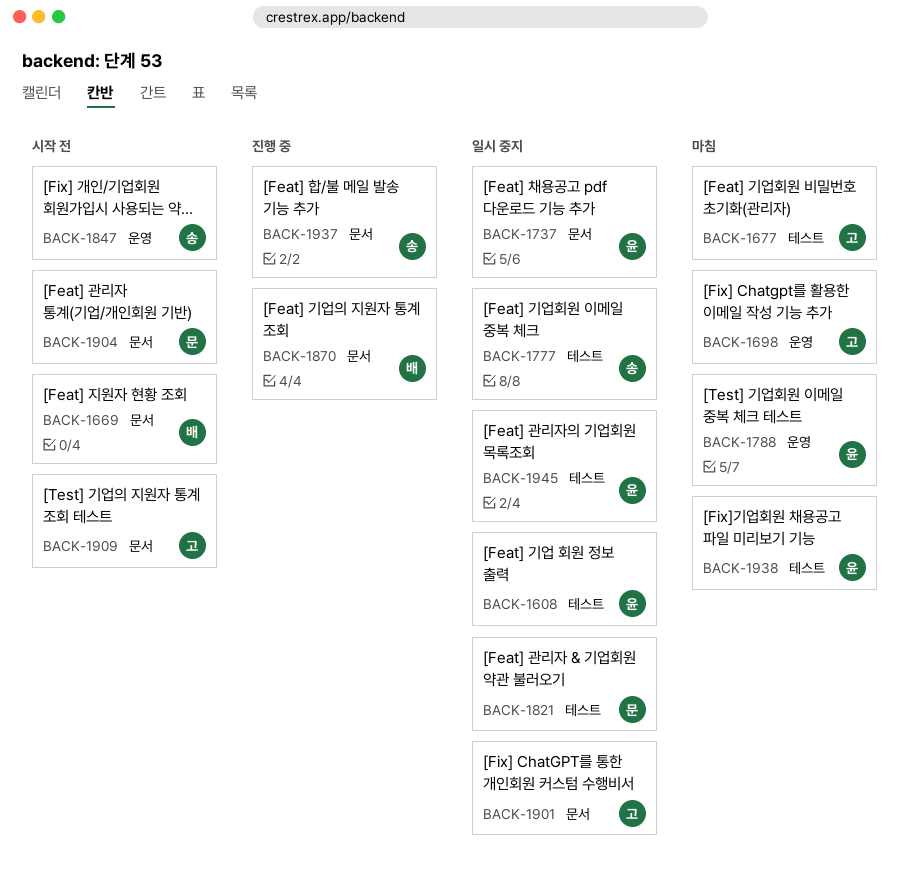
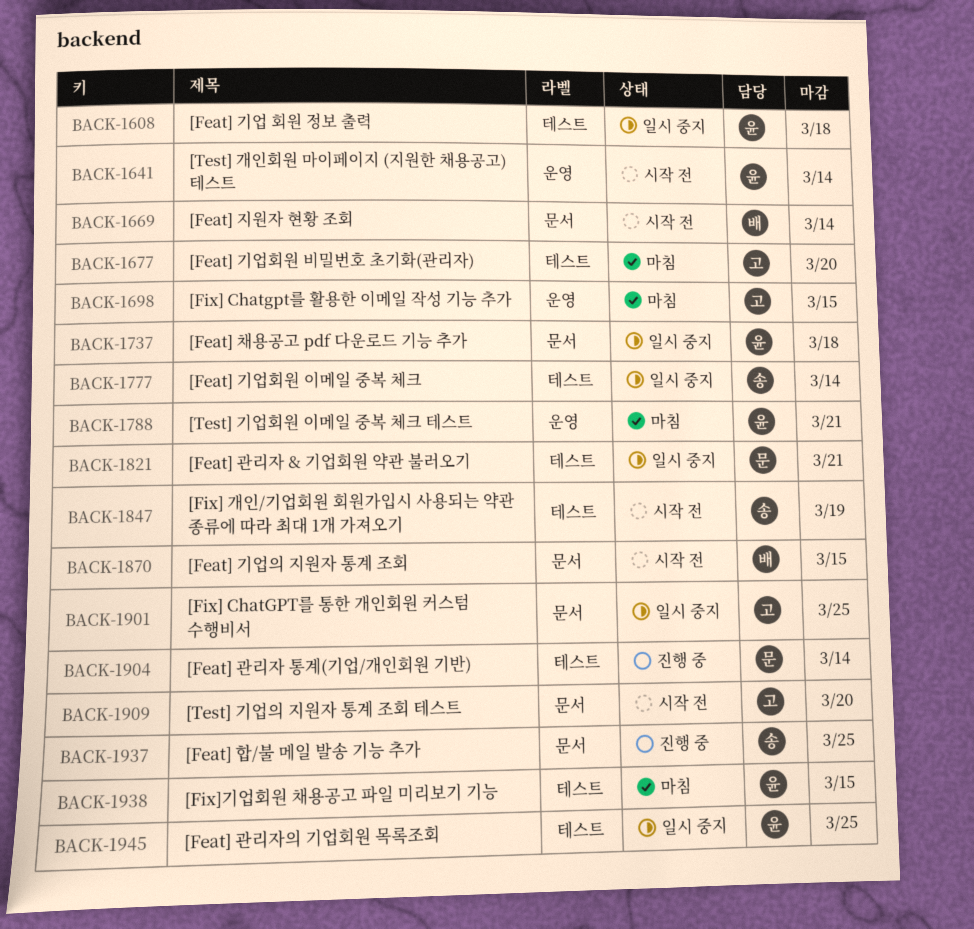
BACK-1641: none -> present
BACK-1847, label: 운영 -> 테스트
BACK-1870, status: 진행 중 -> 시작 전
BACK-1904, status: 시작 전 -> 진행 중
BACK-1904, label: 문서 -> 테스트

